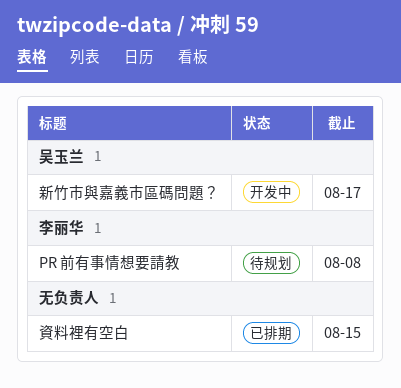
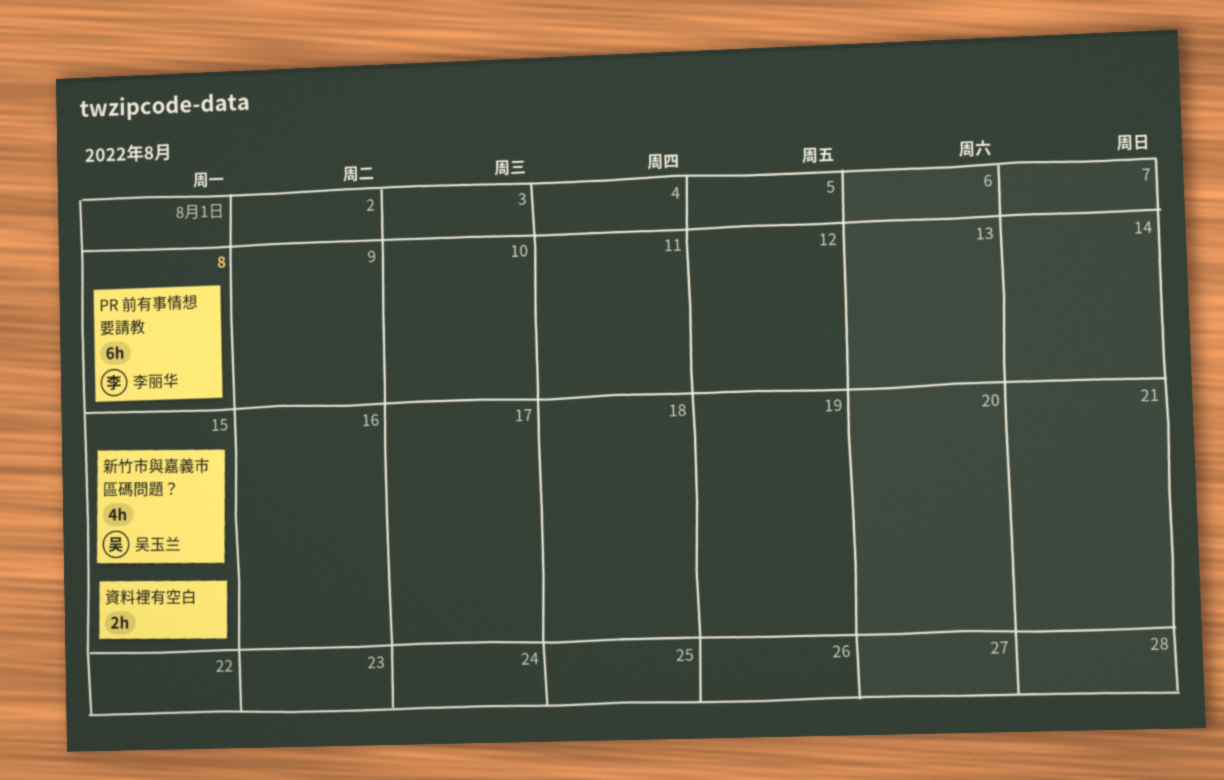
新竹市與嘉義市區碼問題？, due: Aug 17 -> Aug 15

